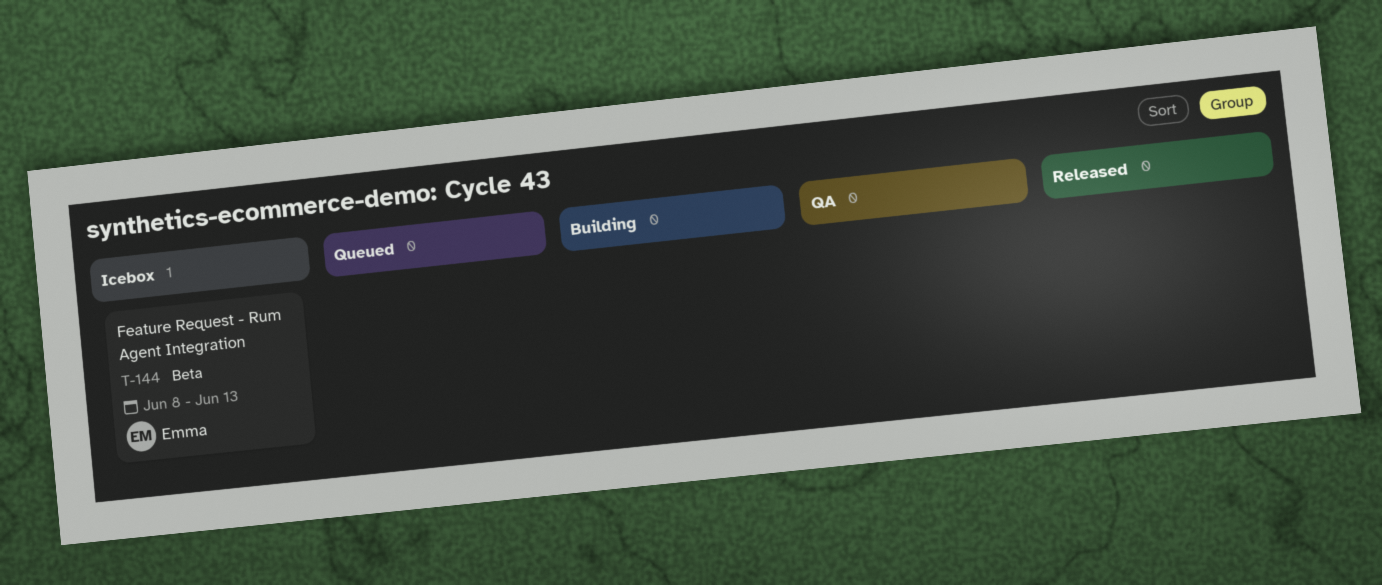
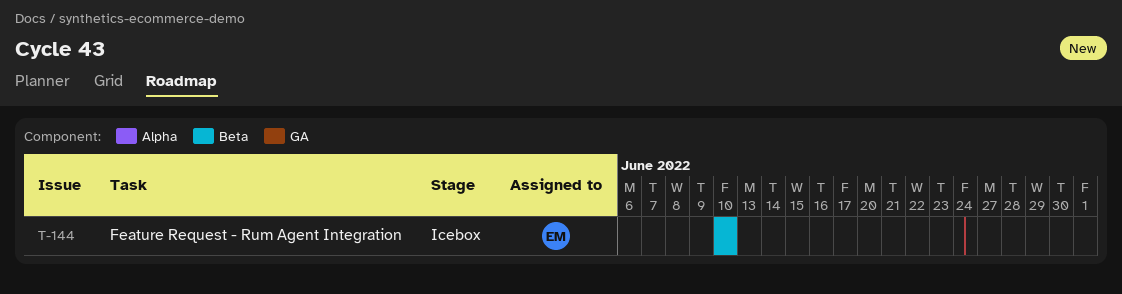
T-144, start: Jun 8 -> Jun 10
T-144, due: Jun 13 -> Jun 10

